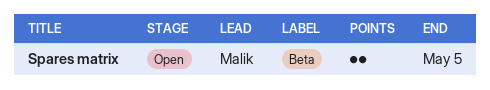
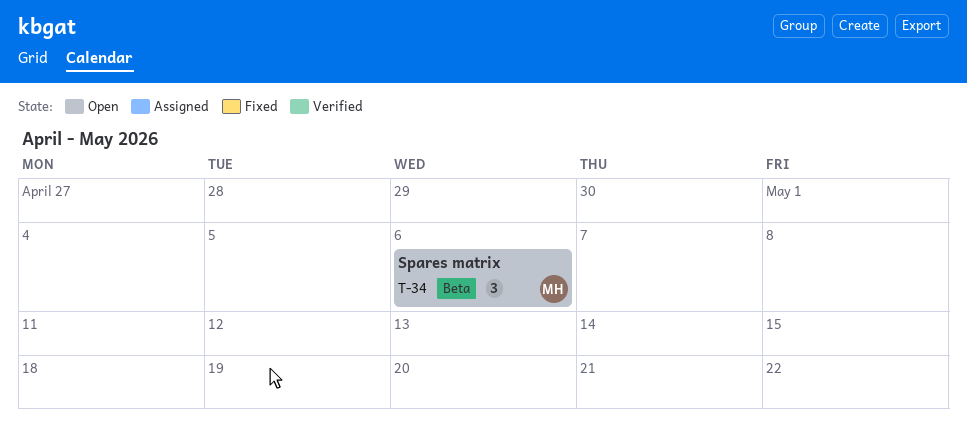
Spares matrix, estimate: 2 -> 3
Spares matrix, due: May 5 -> May 6

